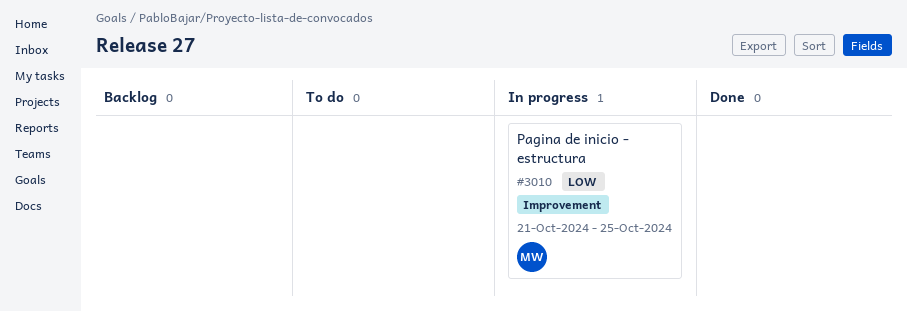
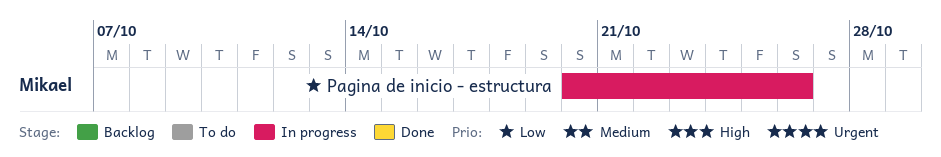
Pagina de inicio - estructura, start: Oct 21 -> Oct 20
Pagina de inicio - estructura, due: Oct 25 -> Oct 26

